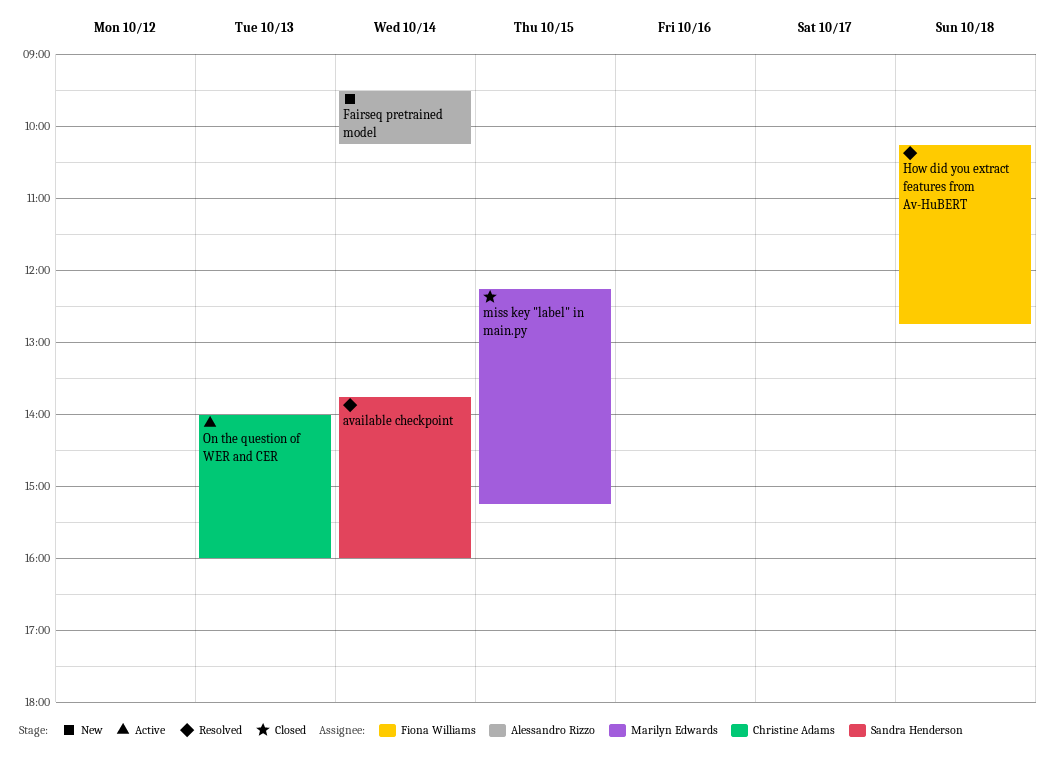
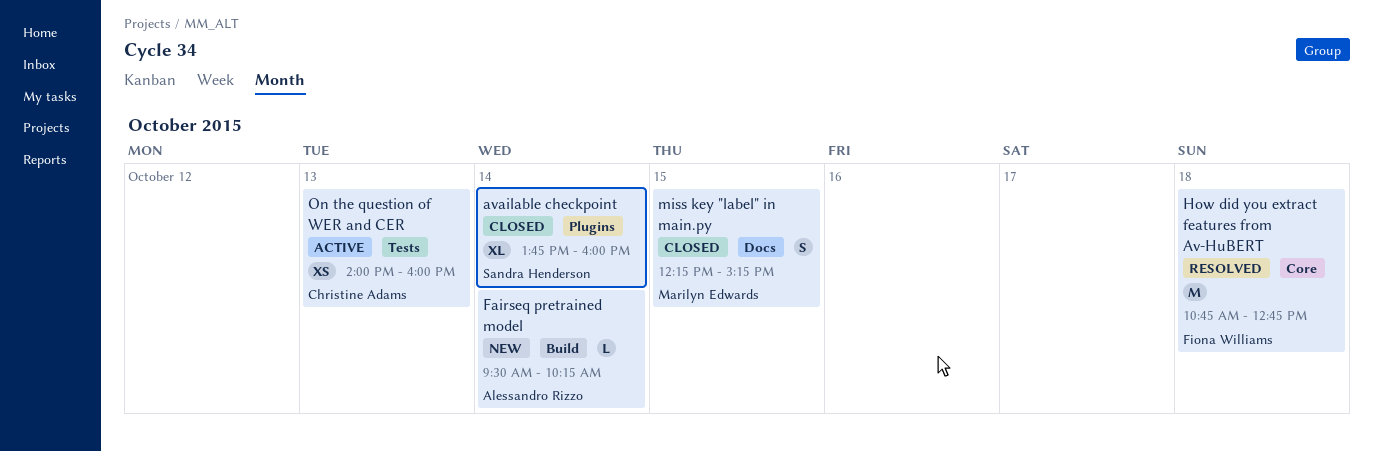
available checkpoint, status: Resolved -> Closed
How did you extract features from Av-HuBERT, begins: 10:15 -> 10:45

